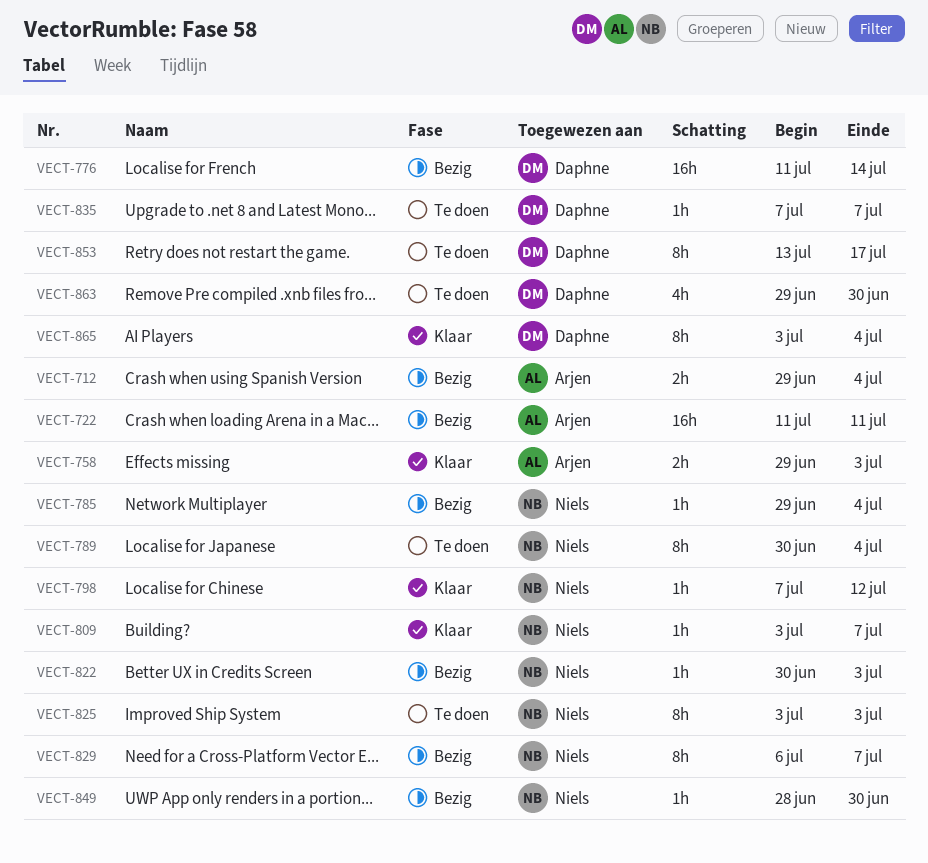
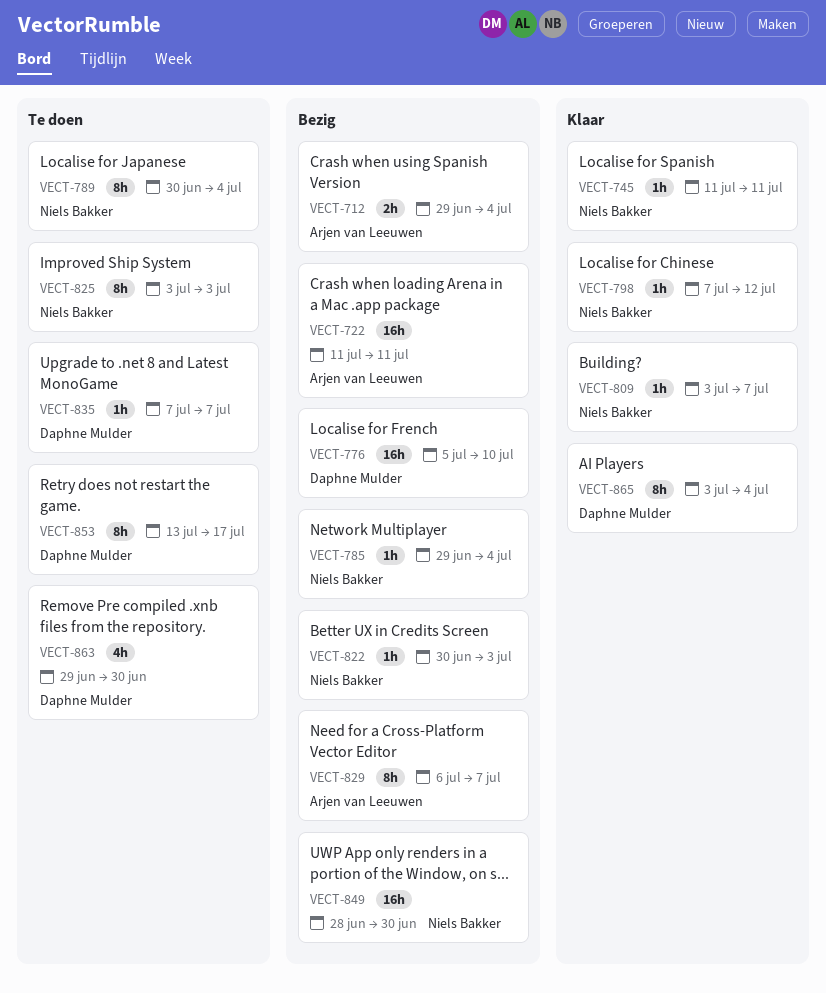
VECT-745: none -> present
VECT-758: present -> none
VECT-776, start: Jul 11 -> Jul 5
VECT-776, due: Jul 14 -> Jul 10
VECT-829, owner: Niels Bakker -> Arjen van Leeuwen
VECT-849, estimate: 1h -> 16h

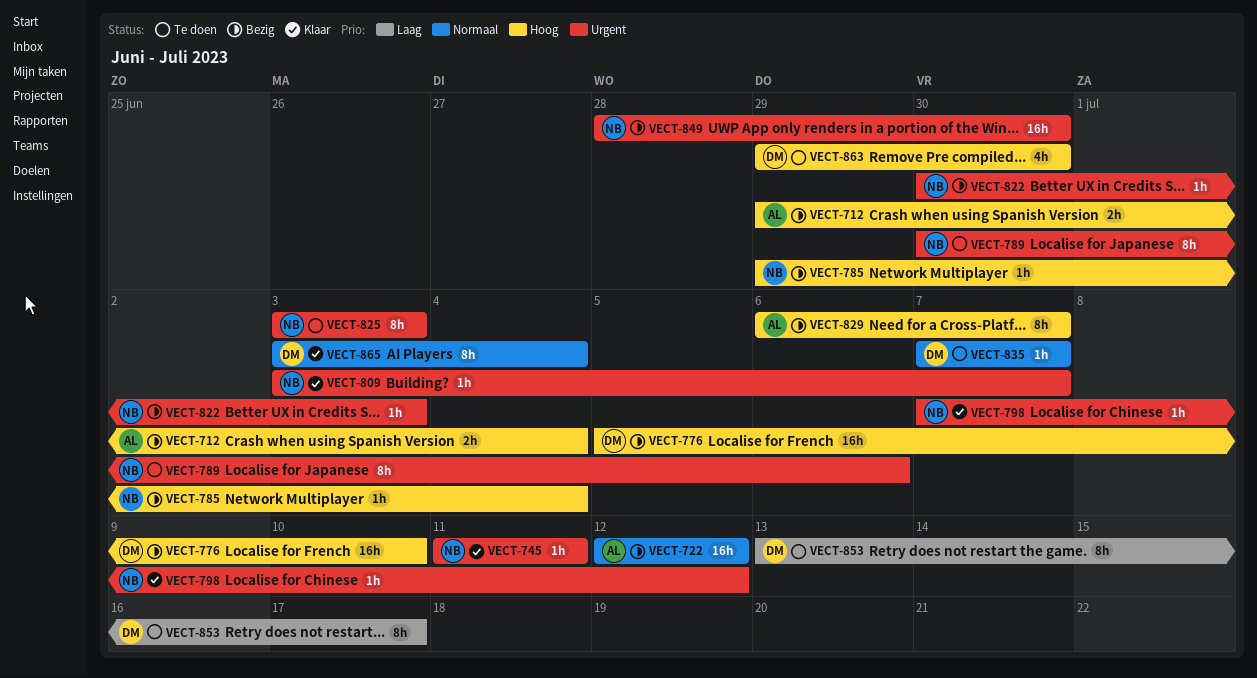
VECT-722, start: Jul 11 -> Jul 12
VECT-722, due: Jul 11 -> Jul 12
VECT-789, due: Jul 4 -> Jul 6

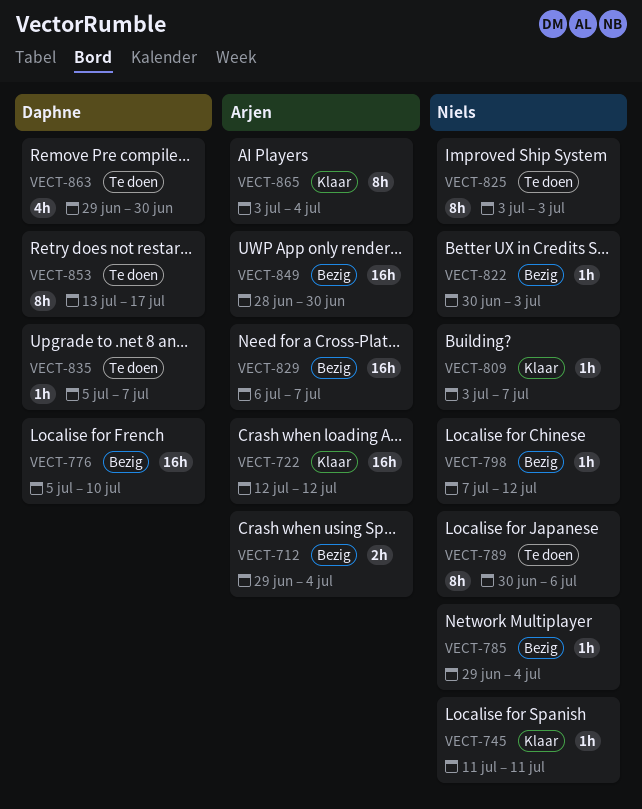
VECT-722, status: Bezig -> Klaar
VECT-798, status: Klaar -> Bezig
VECT-829, estimate: 8h -> 16h
VECT-835, start: Jul 7 -> Jul 5
VECT-849, owner: Niels -> Arjen
VECT-865, owner: Daphne -> Arjen

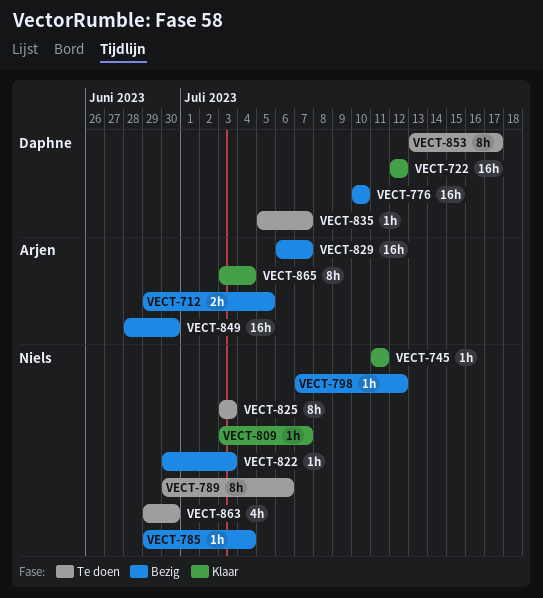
VECT-712, due: Jul 4 -> Jul 5
VECT-722, owner: Arjen -> Daphne
VECT-776, start: Jul 5 -> Jul 10
VECT-863, owner: Daphne -> Niels

